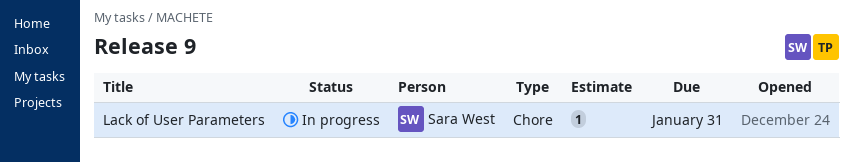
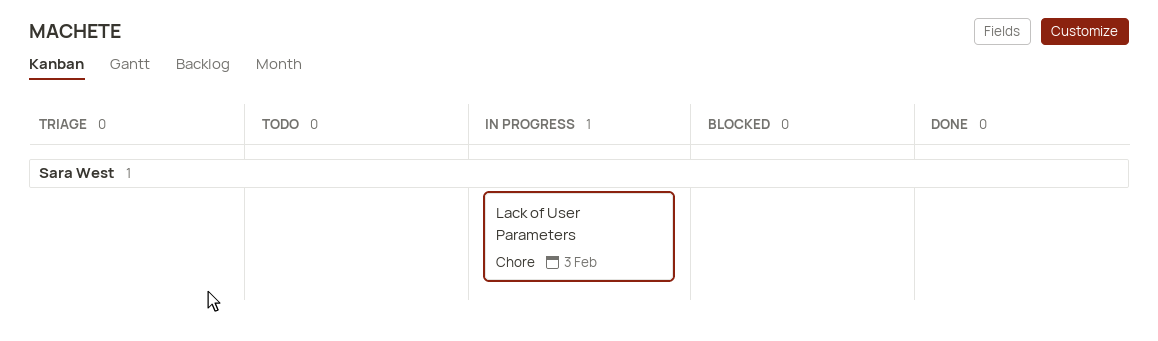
Lack of User Parameters, due: Jan 31 -> Feb 3

